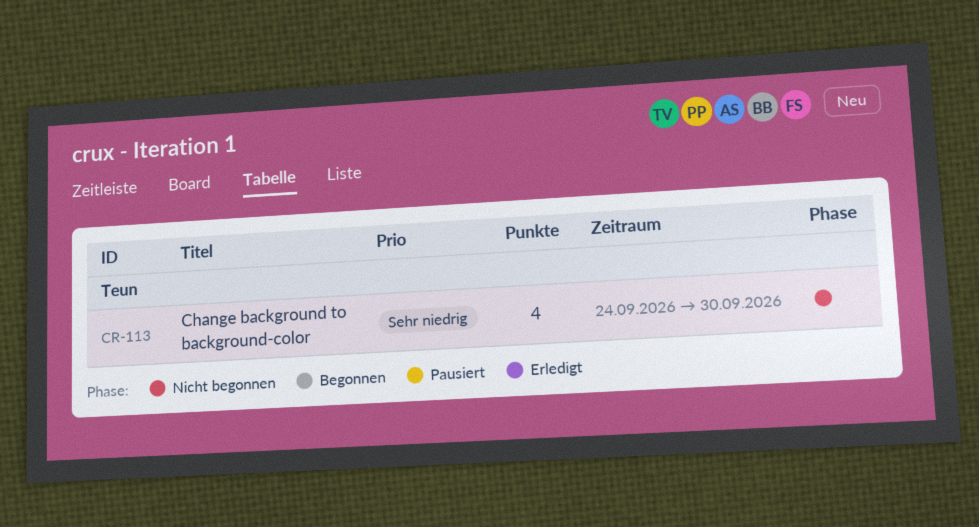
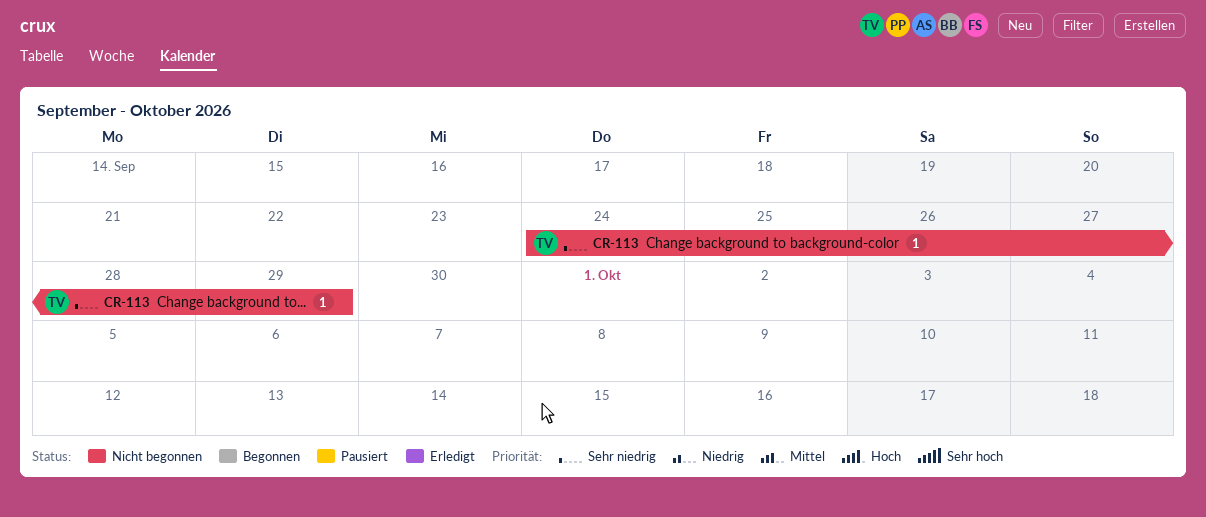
CR-113, estimate: 4 -> 1
CR-113, due: Sep 30 -> Sep 29

